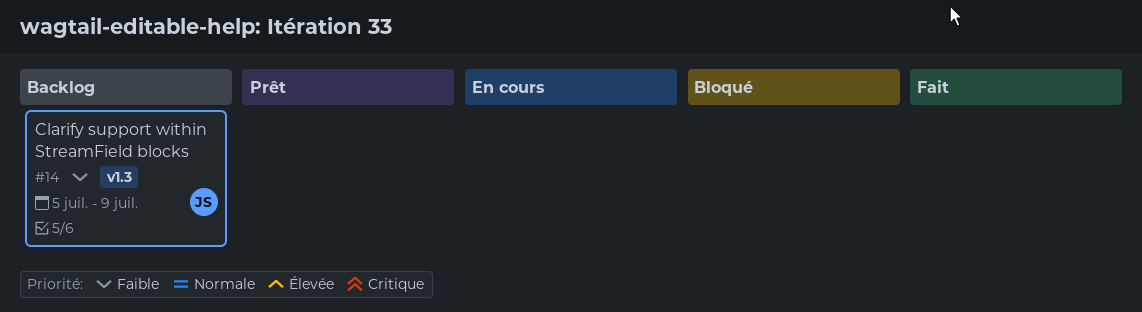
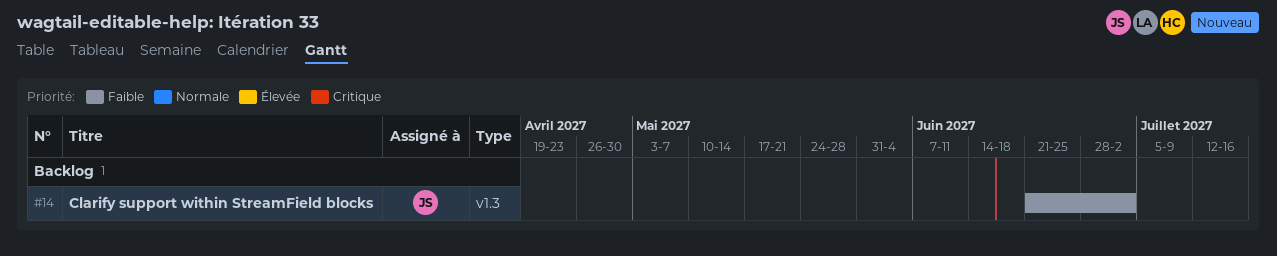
#14, start: Jul 5 -> Jun 21
#14, due: Jul 9 -> Jul 2

